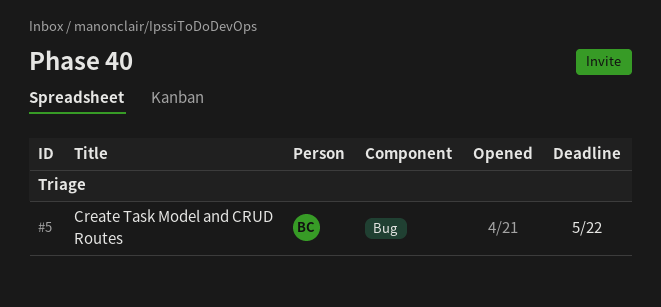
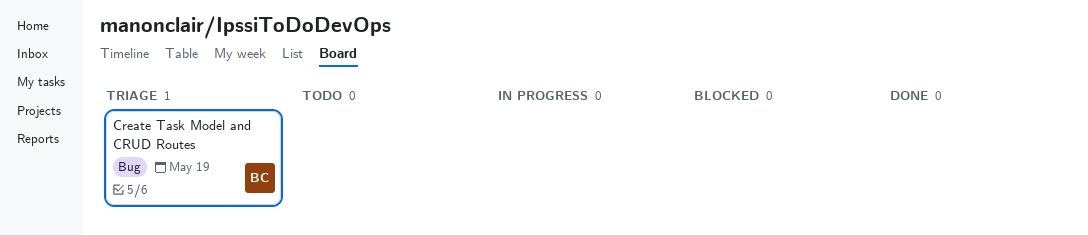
Create Task Model and CRUD Routes, due: May 22 -> May 19

